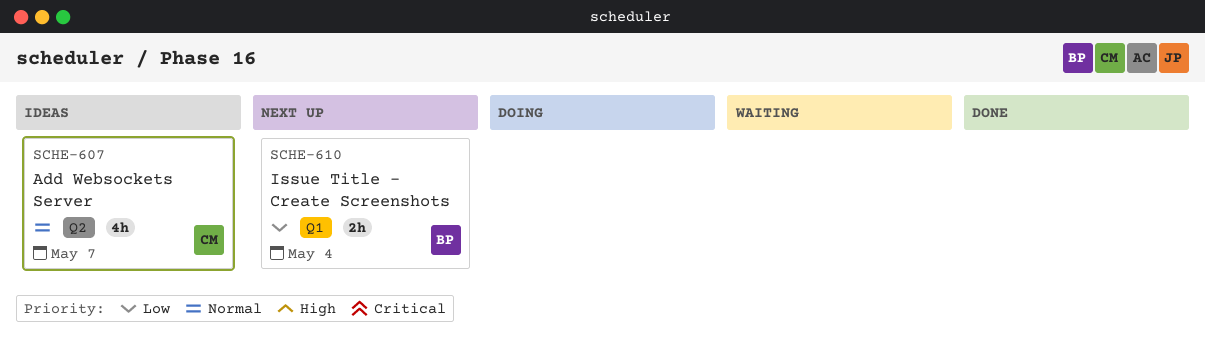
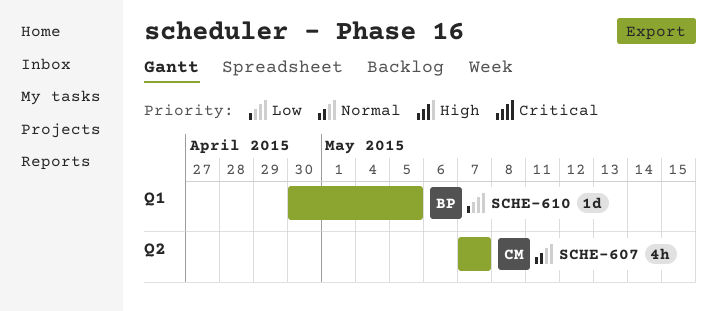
SCHE-610, estimate: 2h -> 1d
SCHE-610, due: May 4 -> May 5

